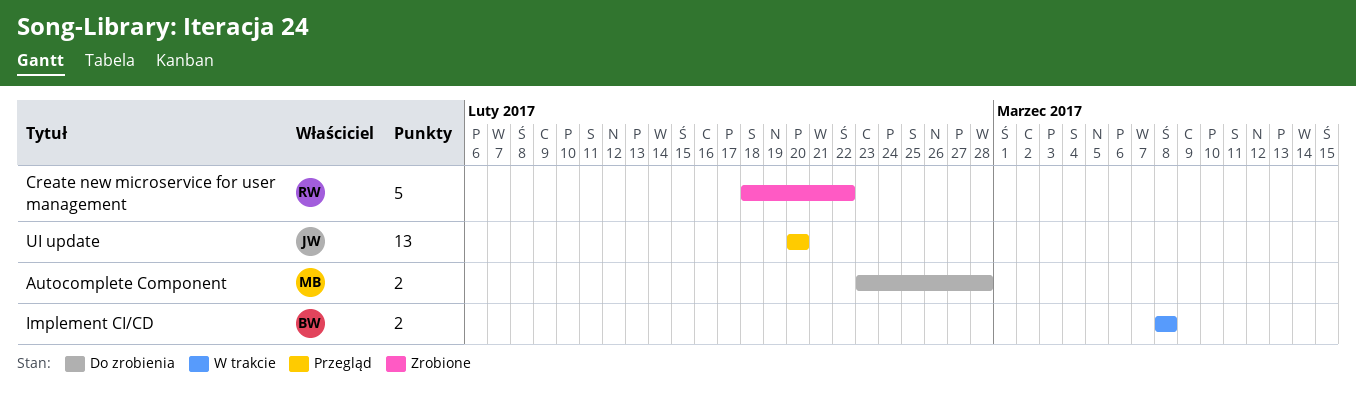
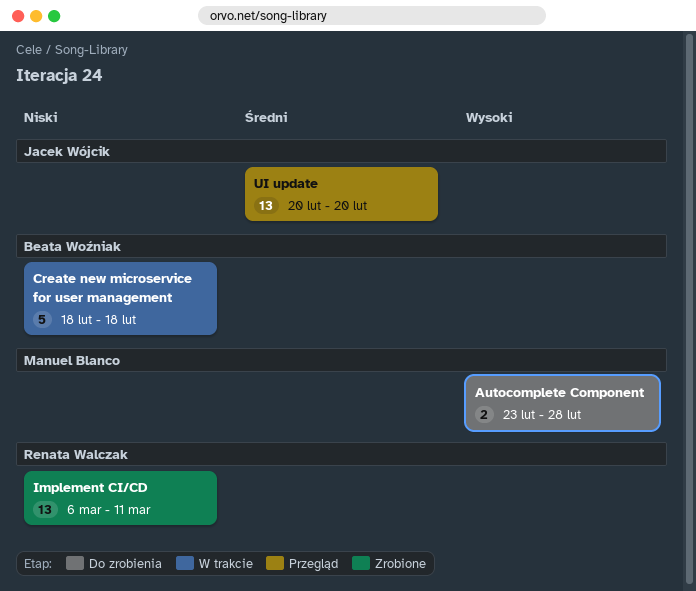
Create new microservice for user management, status: Zrobione -> W trakcie
Create new microservice for user management, owner: Renata Walczak -> Beata Woźniak
Create new microservice for user management, due: Feb 22 -> Feb 18
Implement CI/CD, status: W trakcie -> Zrobione
Implement CI/CD, owner: Beata Woźniak -> Renata Walczak
Implement CI/CD, estimate: 2 -> 13
Implement CI/CD, start: Mar 8 -> Mar 6
Implement CI/CD, due: Mar 8 -> Mar 11

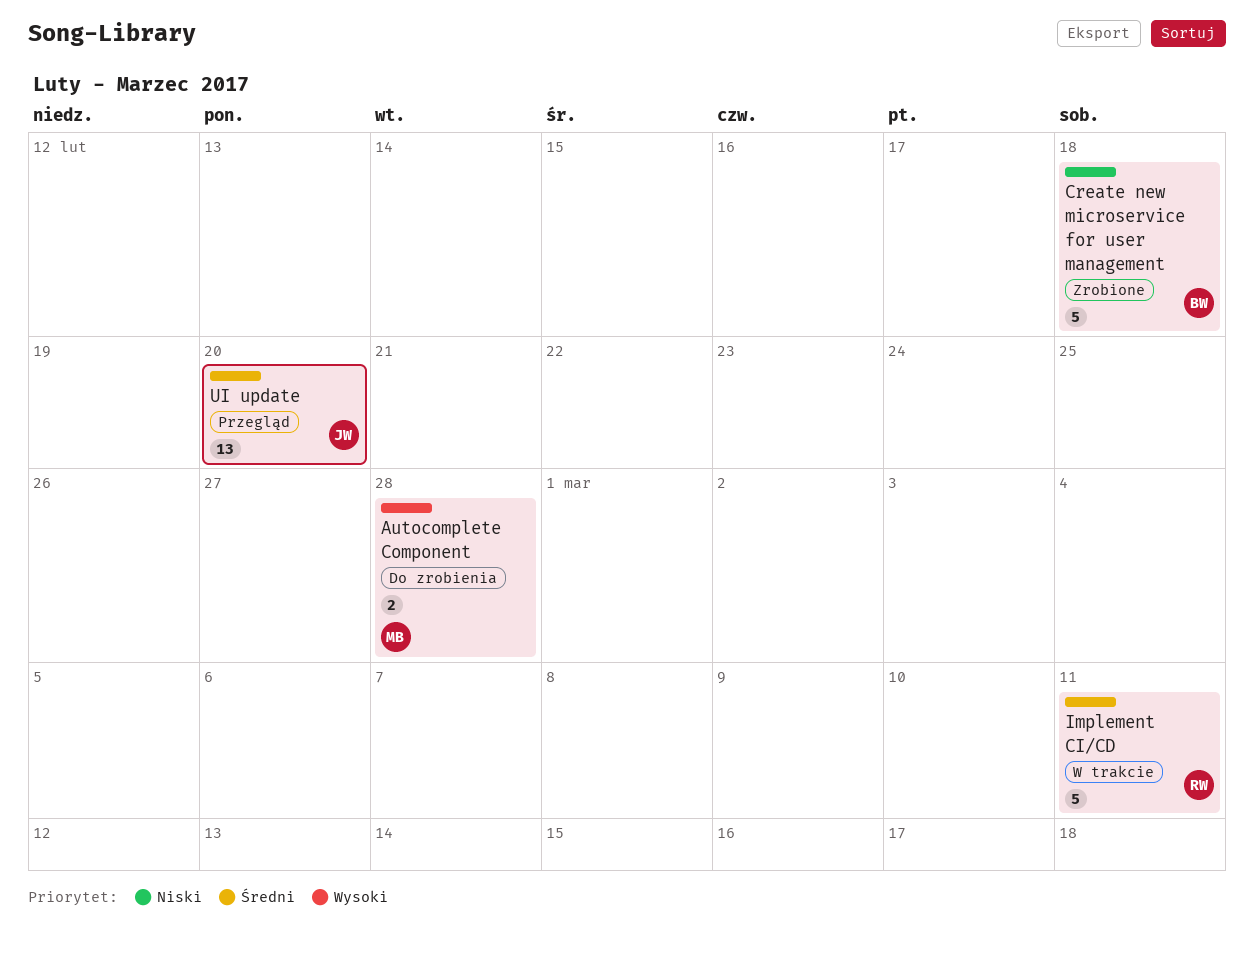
Create new microservice for user management, status: W trakcie -> Zrobione
Implement CI/CD, status: Zrobione -> W trakcie
Implement CI/CD, priority: Niski -> Średni
Implement CI/CD, estimate: 13 -> 5

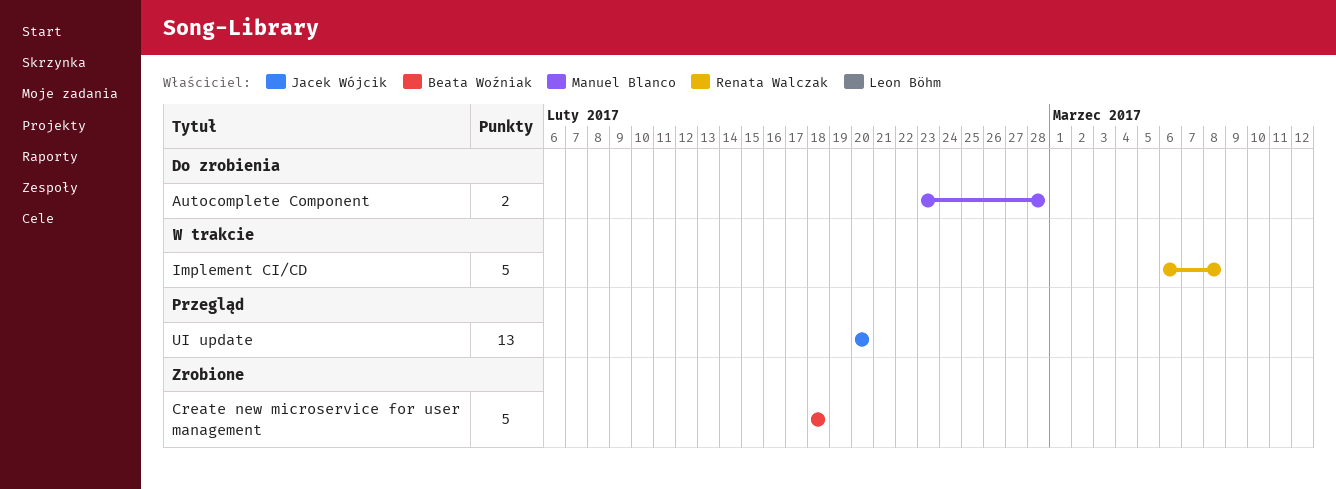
Implement CI/CD, due: Mar 11 -> Mar 8

